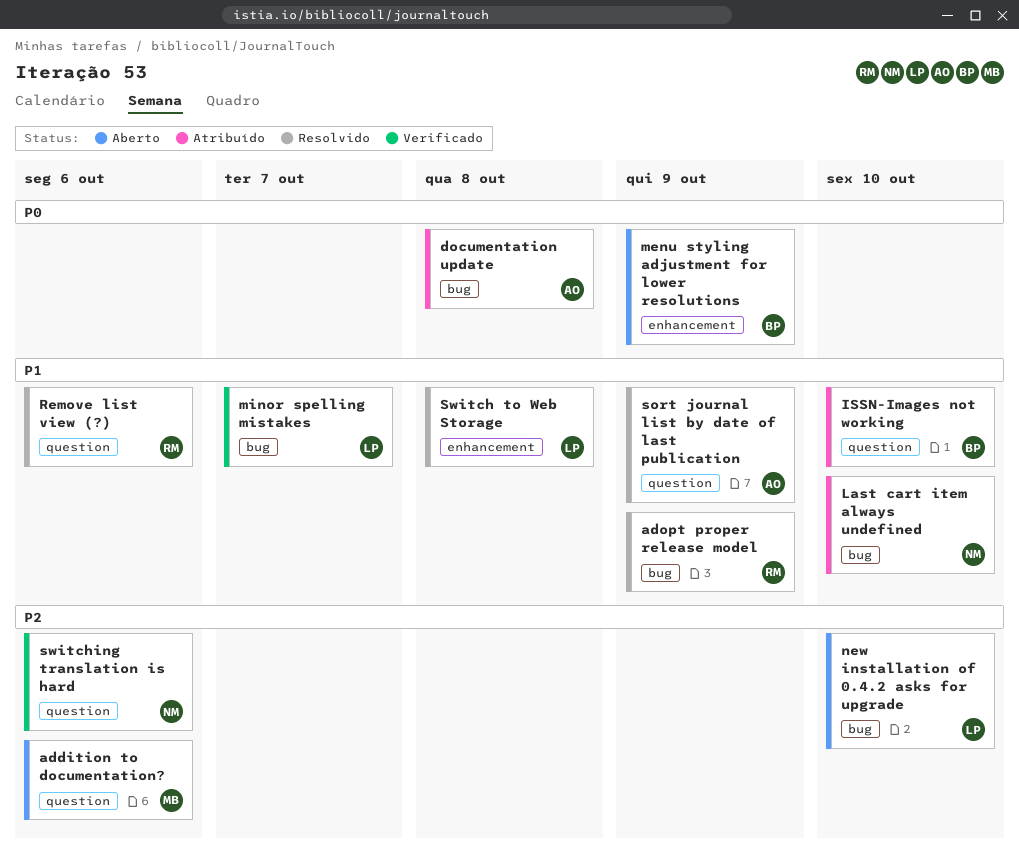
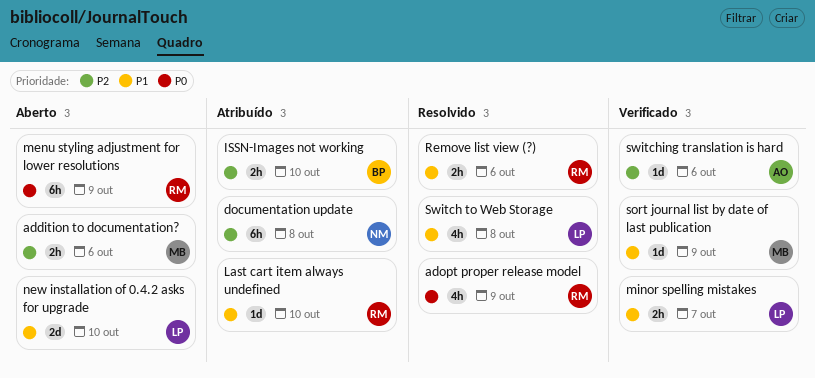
adopt proper release model, priority: P1 -> P0
documentation update, owner: AO -> NM
documentation update, priority: P0 -> P2
ISSN-Images not working, priority: P1 -> P2
Last cart item always undefined, owner: NM -> RM
menu styling adjustment for lower resolutions, owner: BP -> RM
new installation of 0.4.2 asks for upgrade, priority: P2 -> P1
sort journal list by date of last publication, status: Resolvido -> Verificado
sort journal list by date of last publication, owner: AO -> MB
switching translation is hard, owner: NM -> AO

